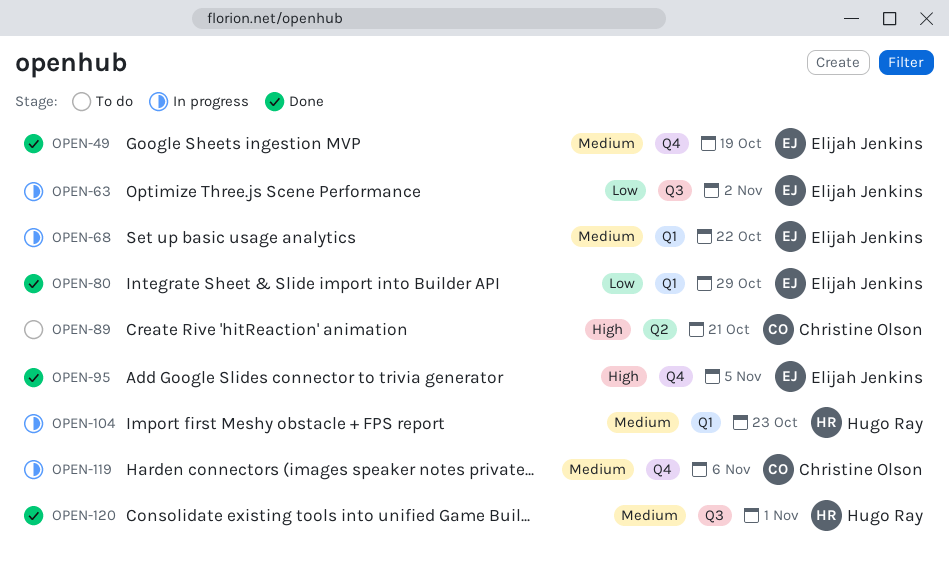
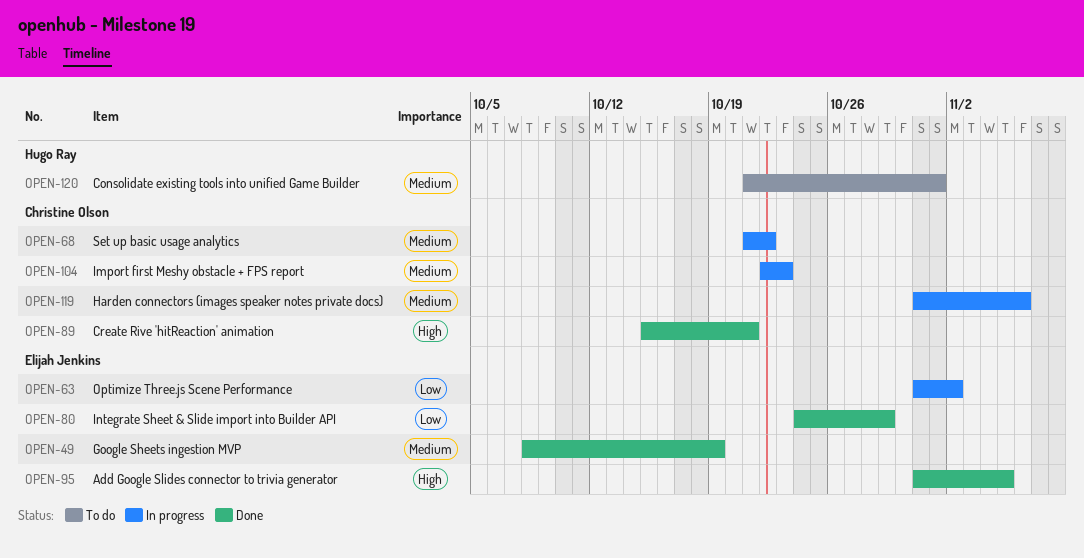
OPEN-68, owner: Elijah Jenkins -> Christine Olson
OPEN-89, status: To do -> Done
OPEN-104, owner: Hugo Ray -> Christine Olson
OPEN-120, status: Done -> To do

